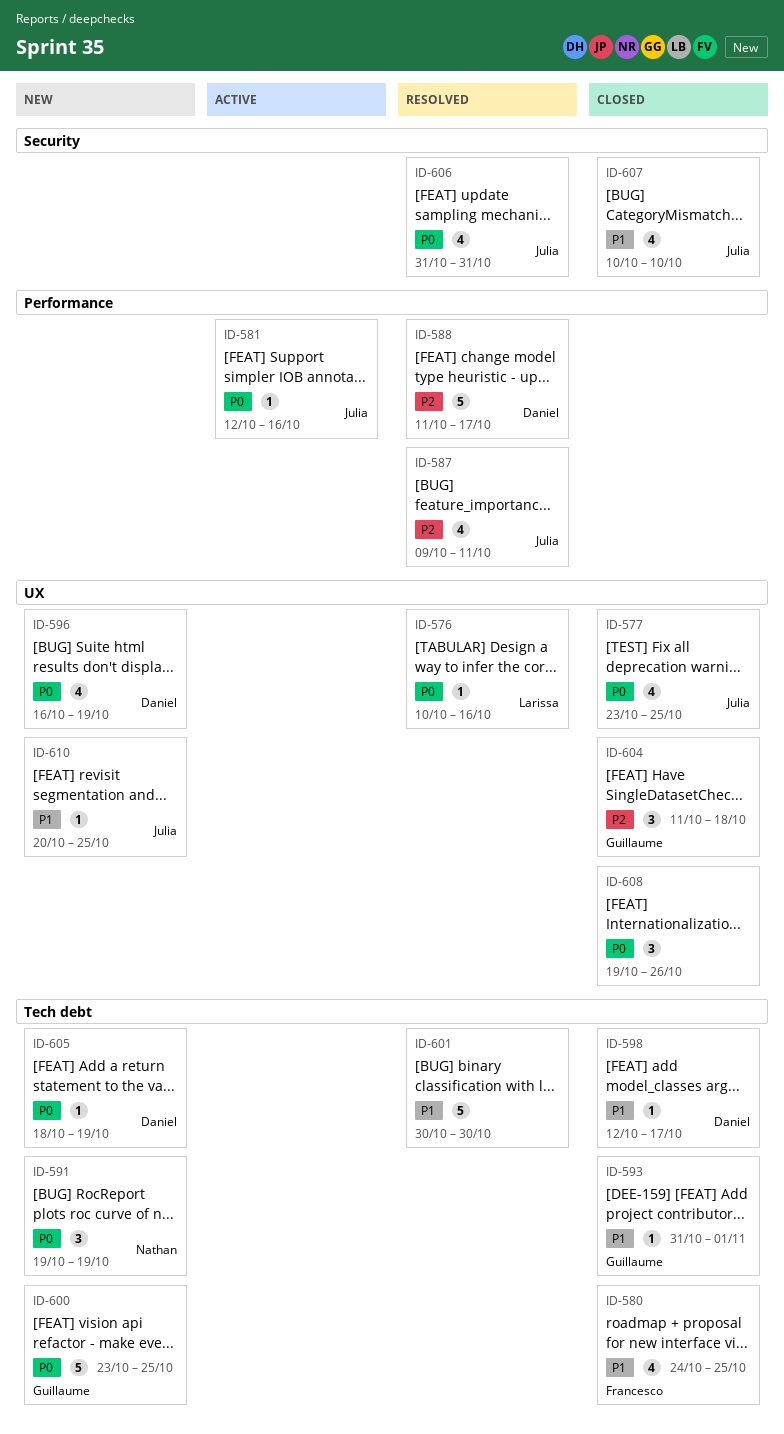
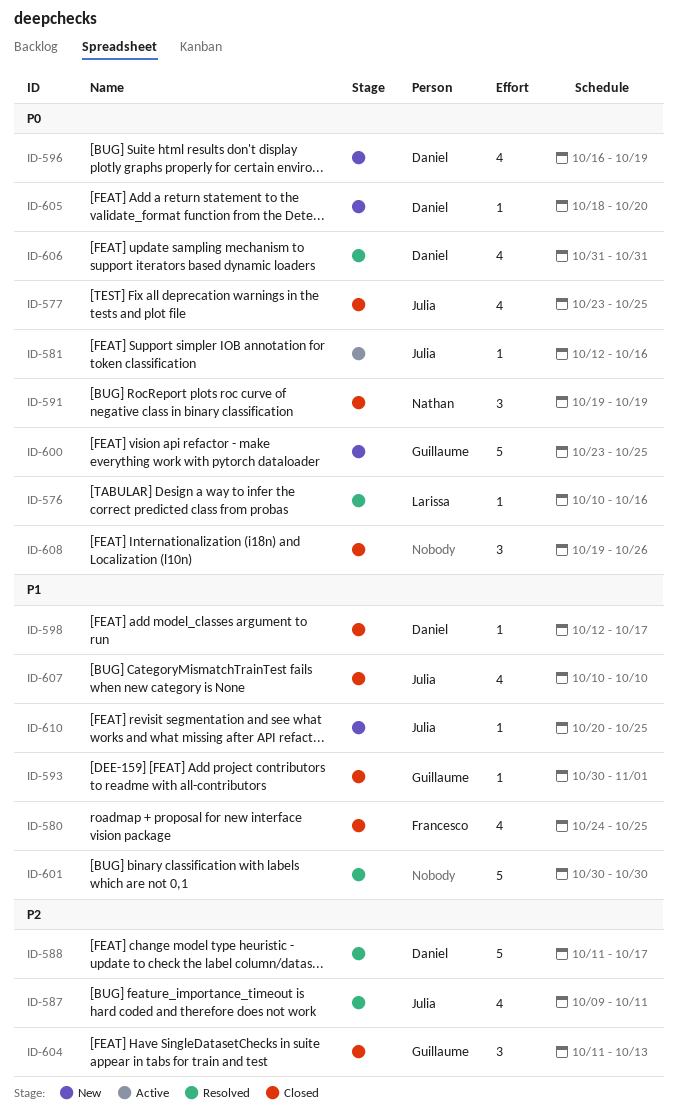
ID-591, status: New -> Closed
ID-593, start: Oct 31 -> Oct 30
ID-604, due: Oct 18 -> Oct 13
ID-605, due: Oct 19 -> Oct 20
ID-606, owner: Julia -> Daniel

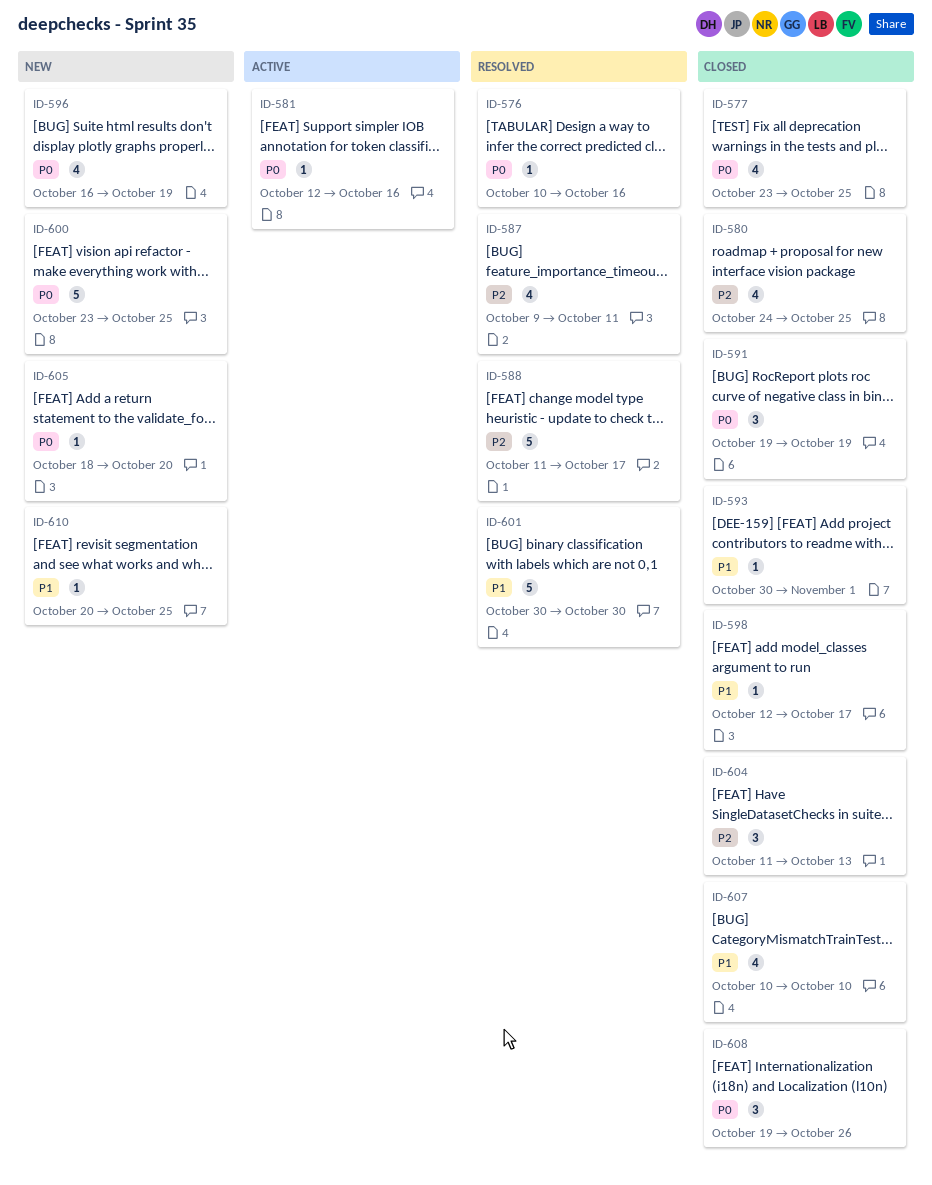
ID-580, priority: P1 -> P2
ID-606: present -> none

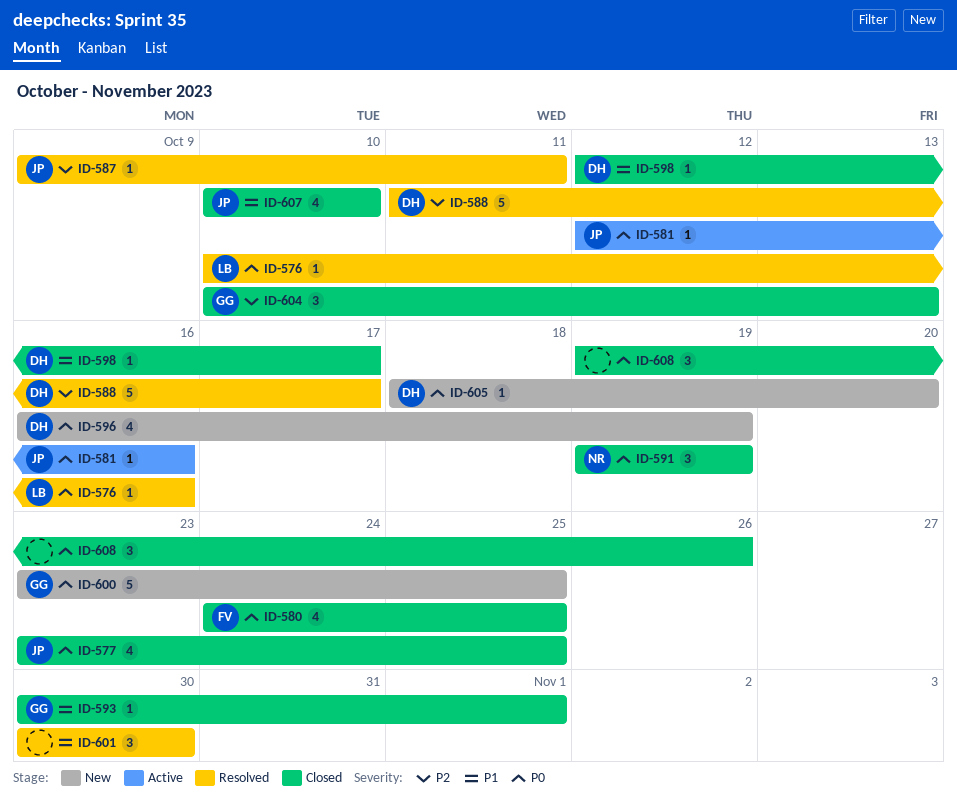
ID-580, priority: P2 -> P0
ID-587, estimate: 4 -> 1
ID-601, estimate: 5 -> 3
ID-604, start: Oct 11 -> Oct 10
ID-610: present -> none

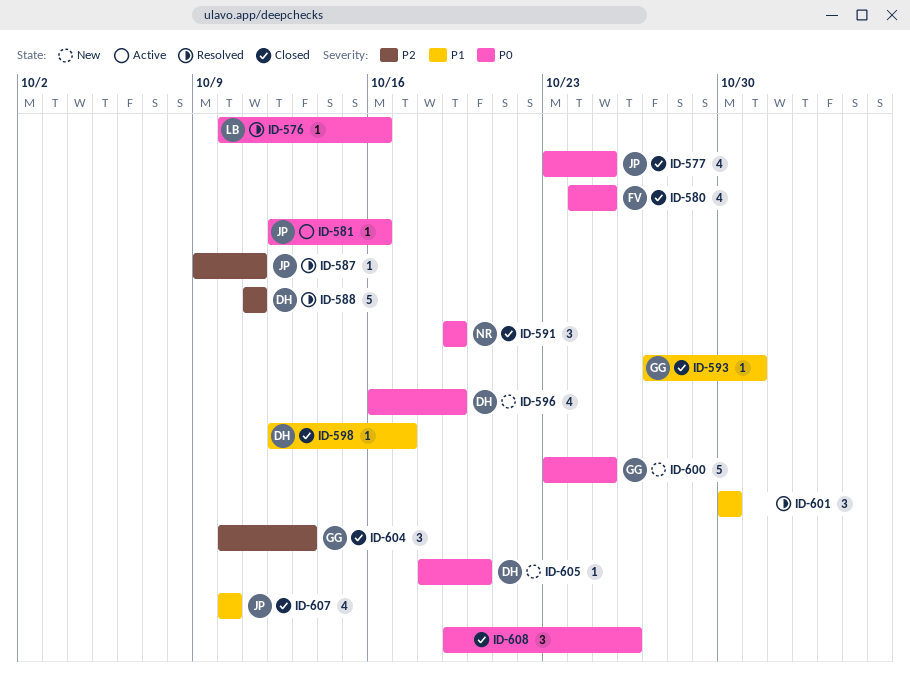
ID-588, due: Oct 17 -> Oct 11
ID-593, start: Oct 30 -> Oct 27
ID-593, due: Nov 1 -> Oct 31

